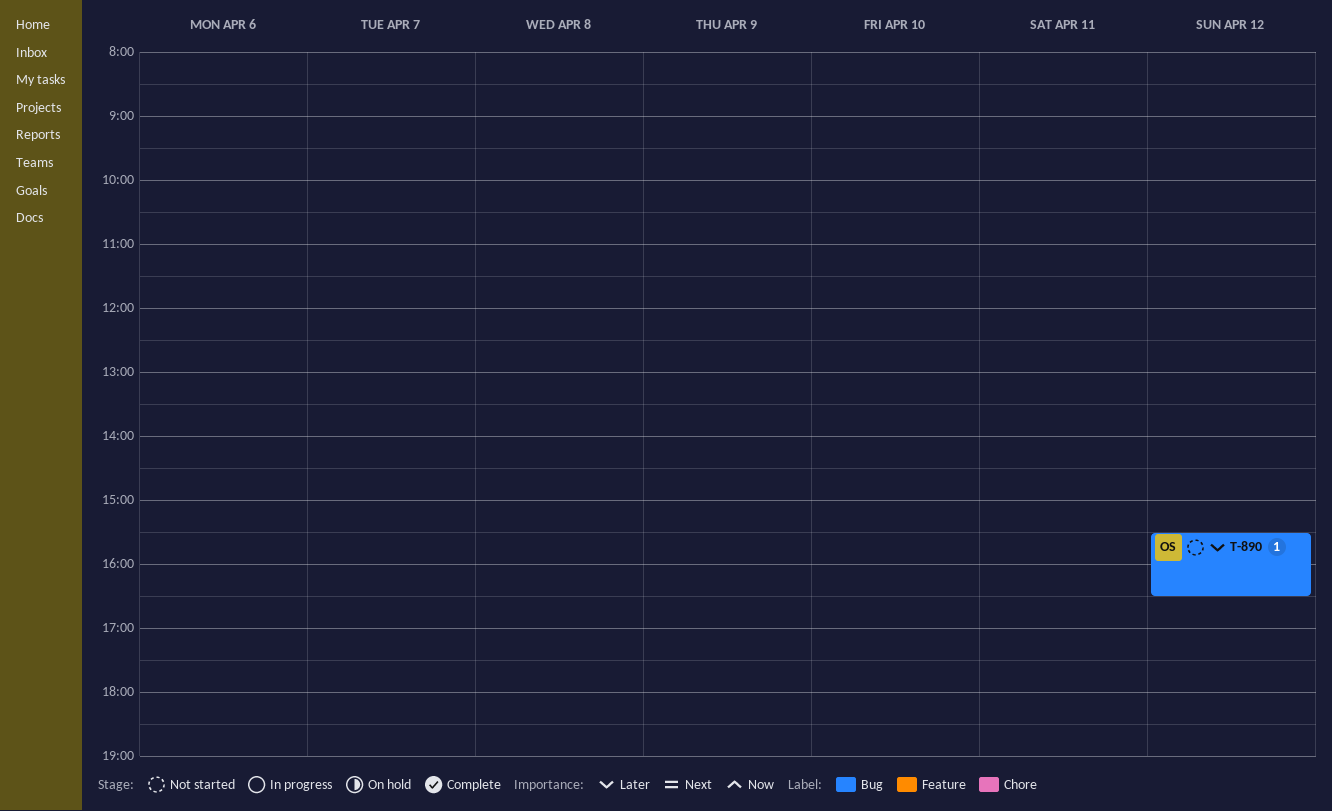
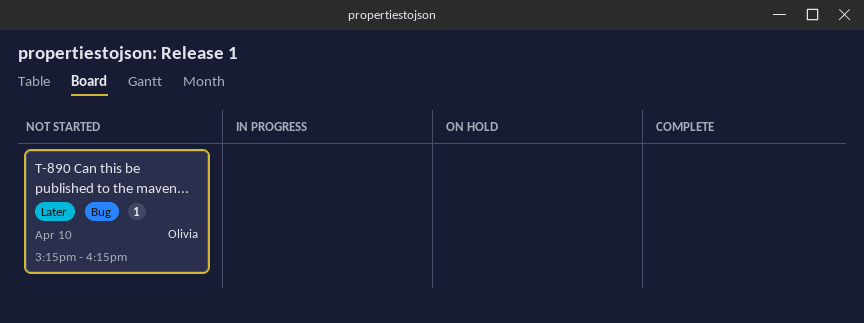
T-890, day: Apr 12 -> Apr 10
T-890, begins: 15:30 -> 15:15
T-890, ends: 16:30 -> 16:15

